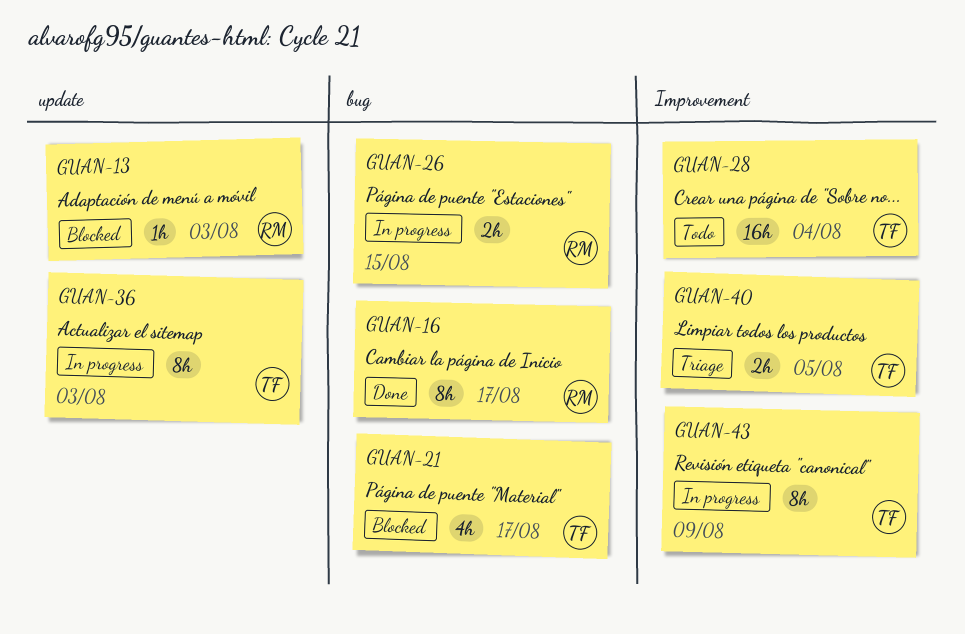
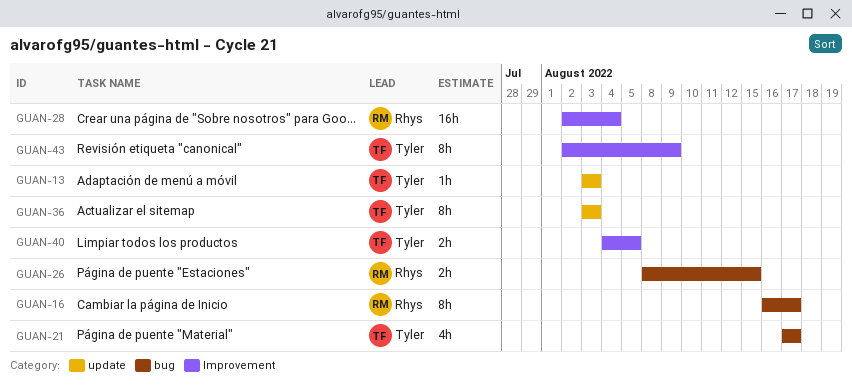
GUAN-13, owner: Rhys -> Tyler
GUAN-28, owner: Tyler -> Rhys

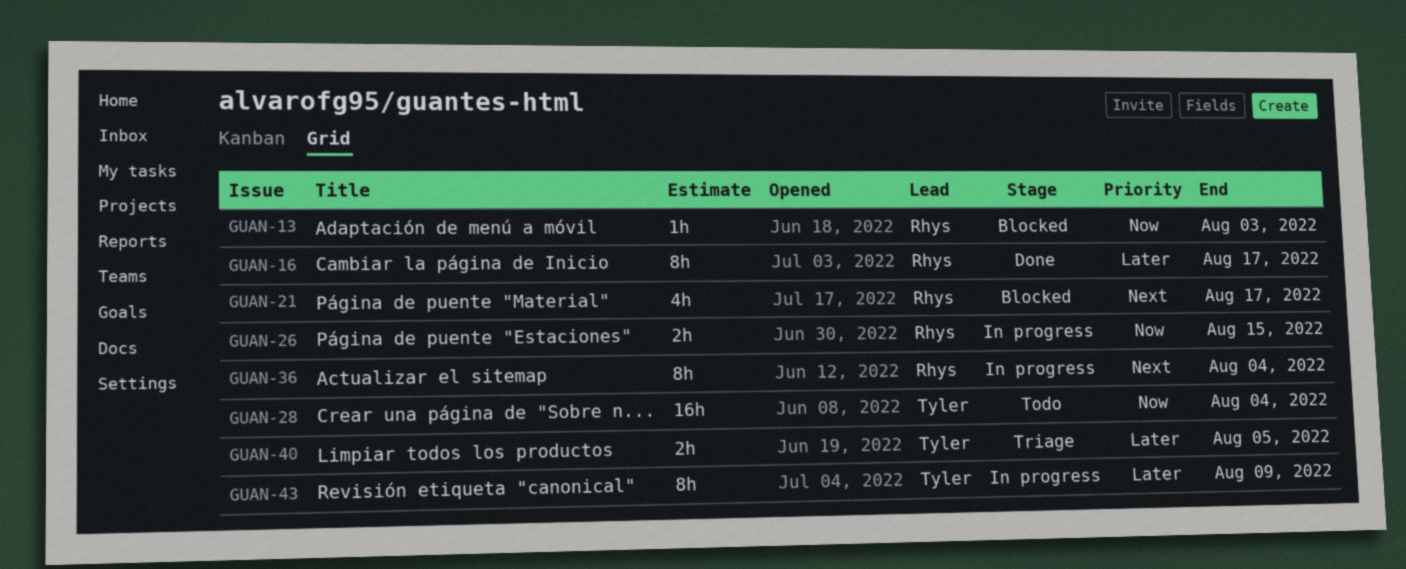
GUAN-13, owner: Tyler -> Rhys
GUAN-21, owner: Tyler -> Rhys
GUAN-28, owner: Rhys -> Tyler
GUAN-36, owner: Tyler -> Rhys
GUAN-36, due: Aug 3 -> Aug 4

